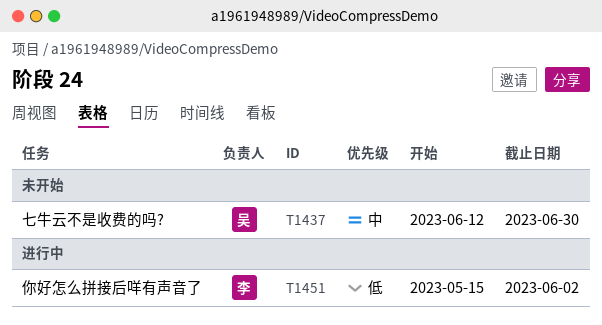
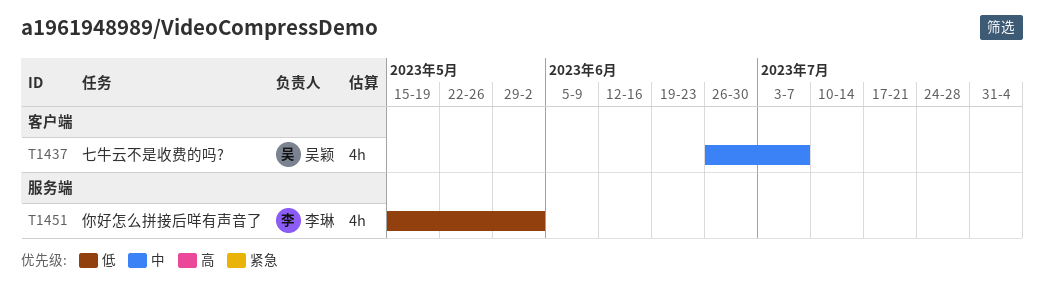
T1437, start: Jun 12 -> Jun 26
T1437, due: Jun 30 -> Jul 7

